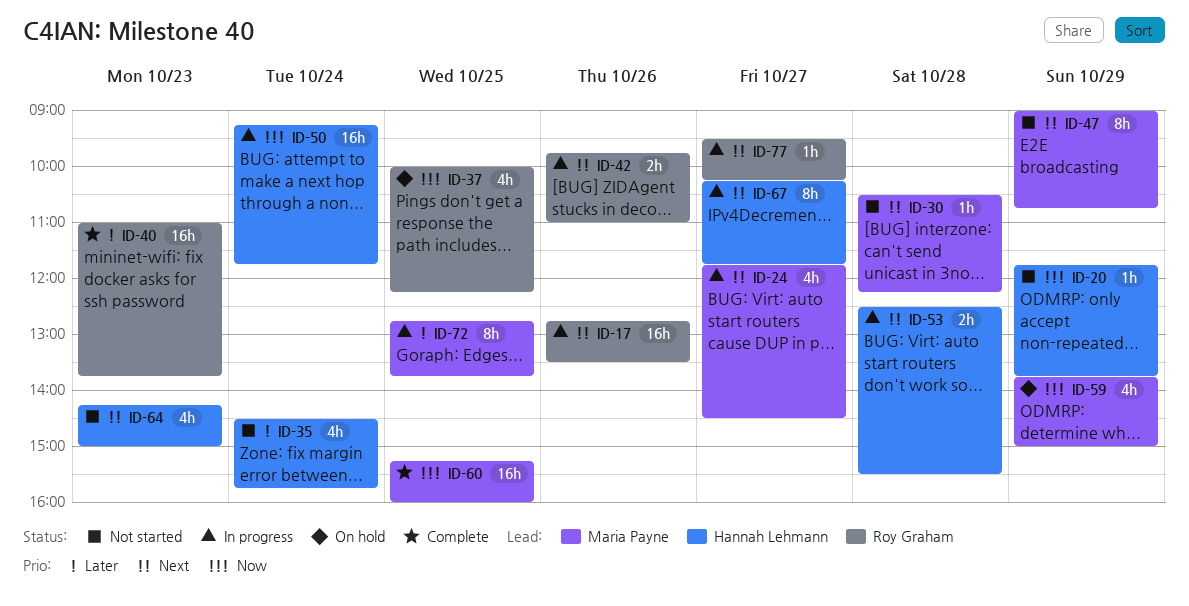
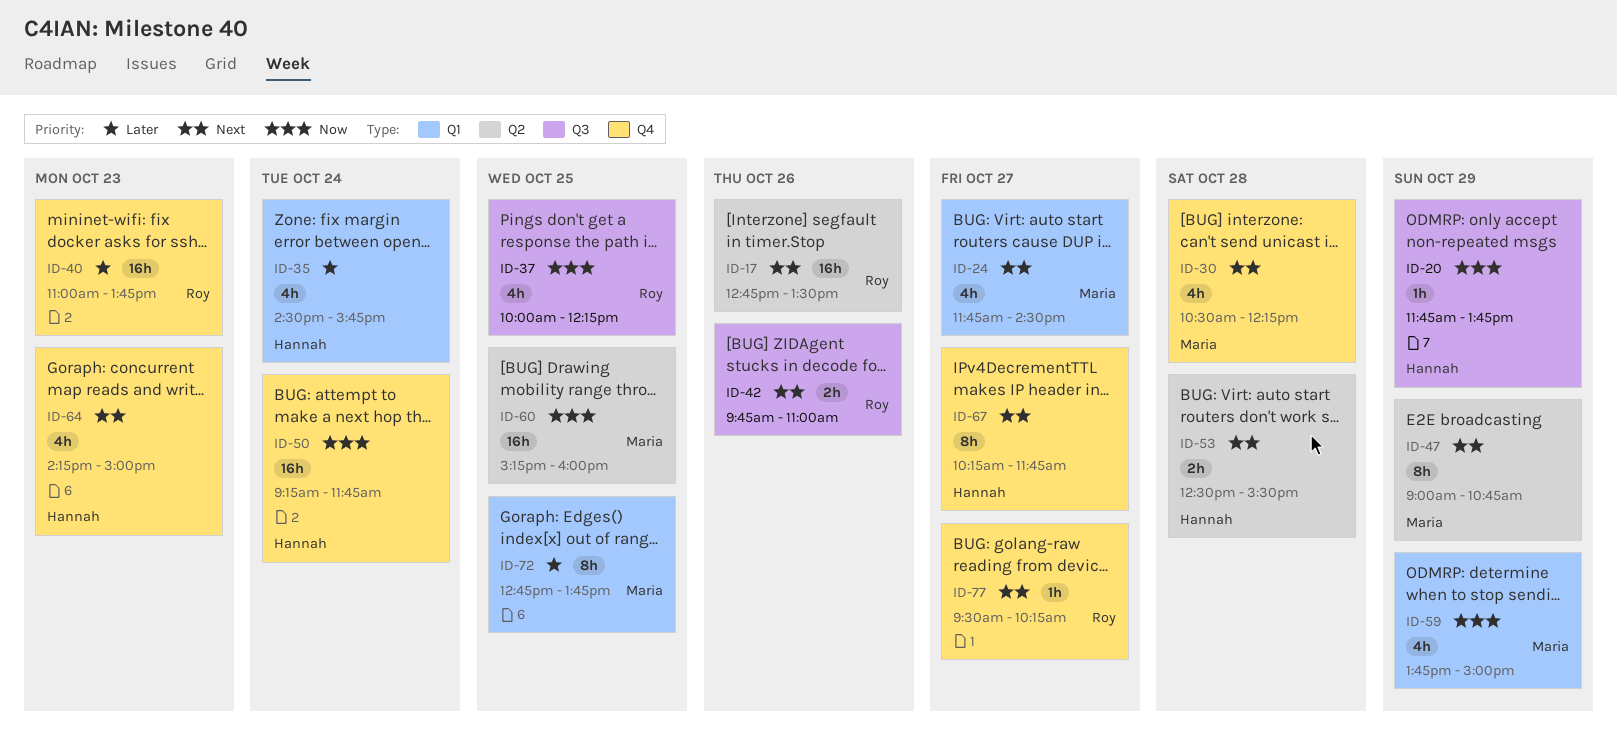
ID-30, estimate: 1h -> 4h

